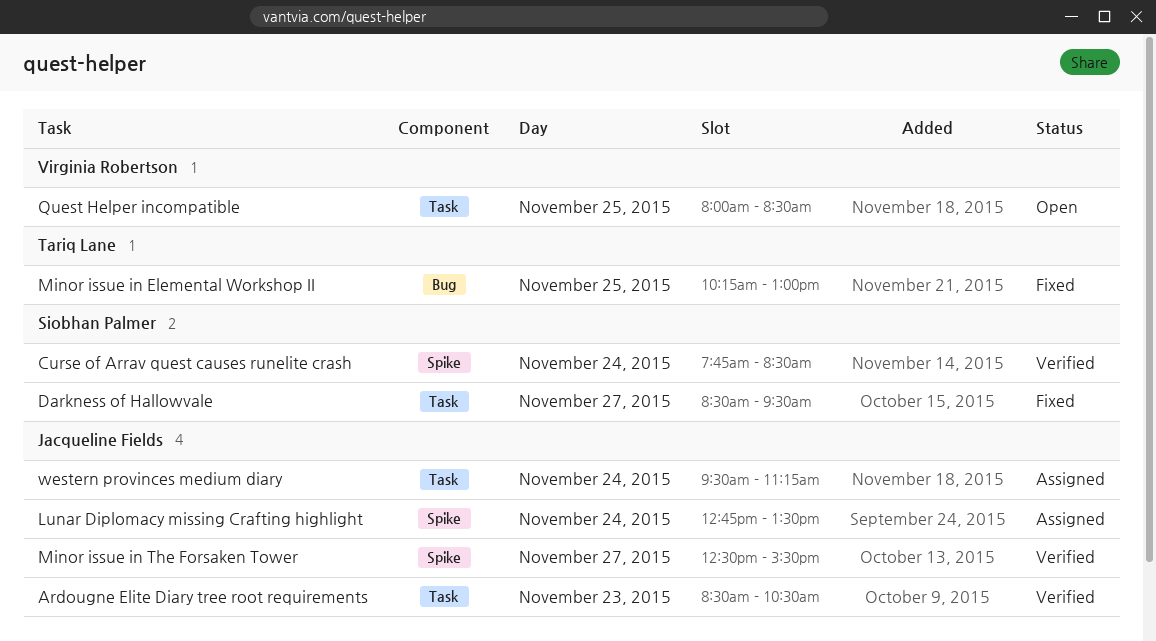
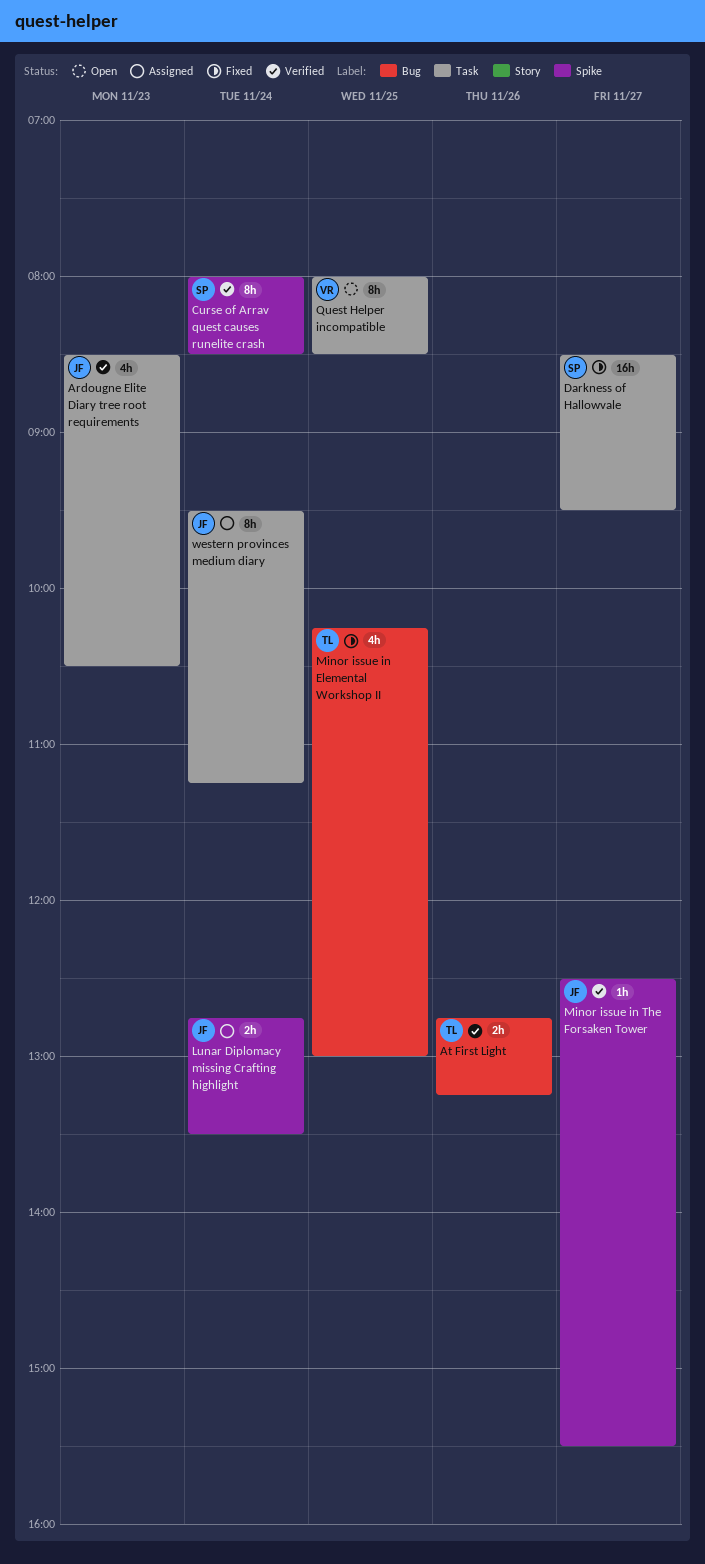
At First Light: none -> present
Curse of Arrav quest causes runelite crash, begins: 07:45 -> 08:00

